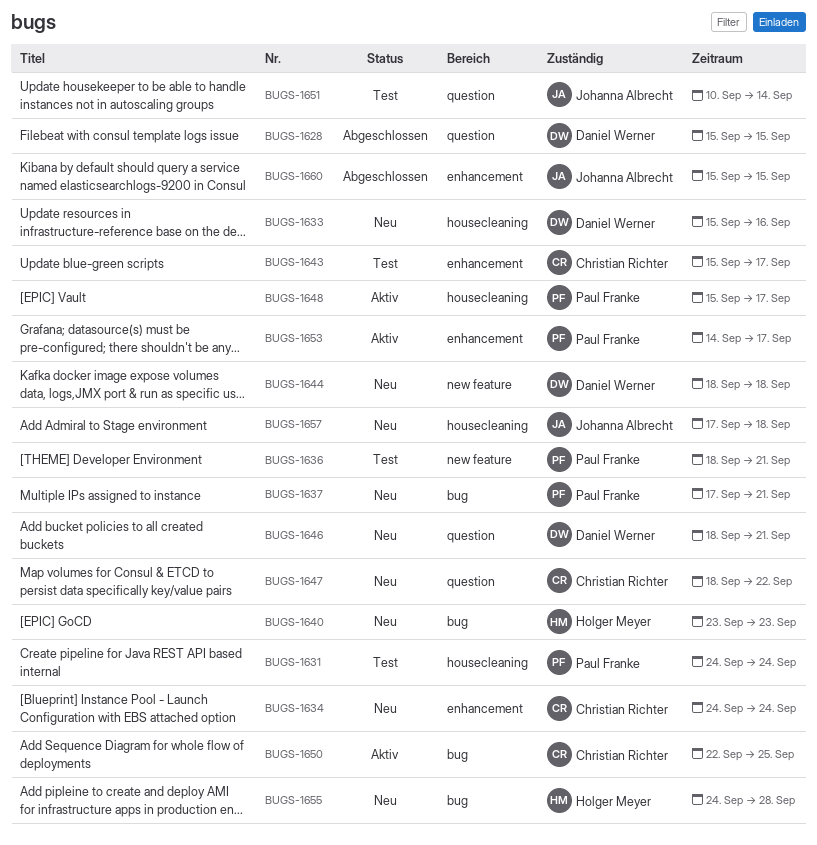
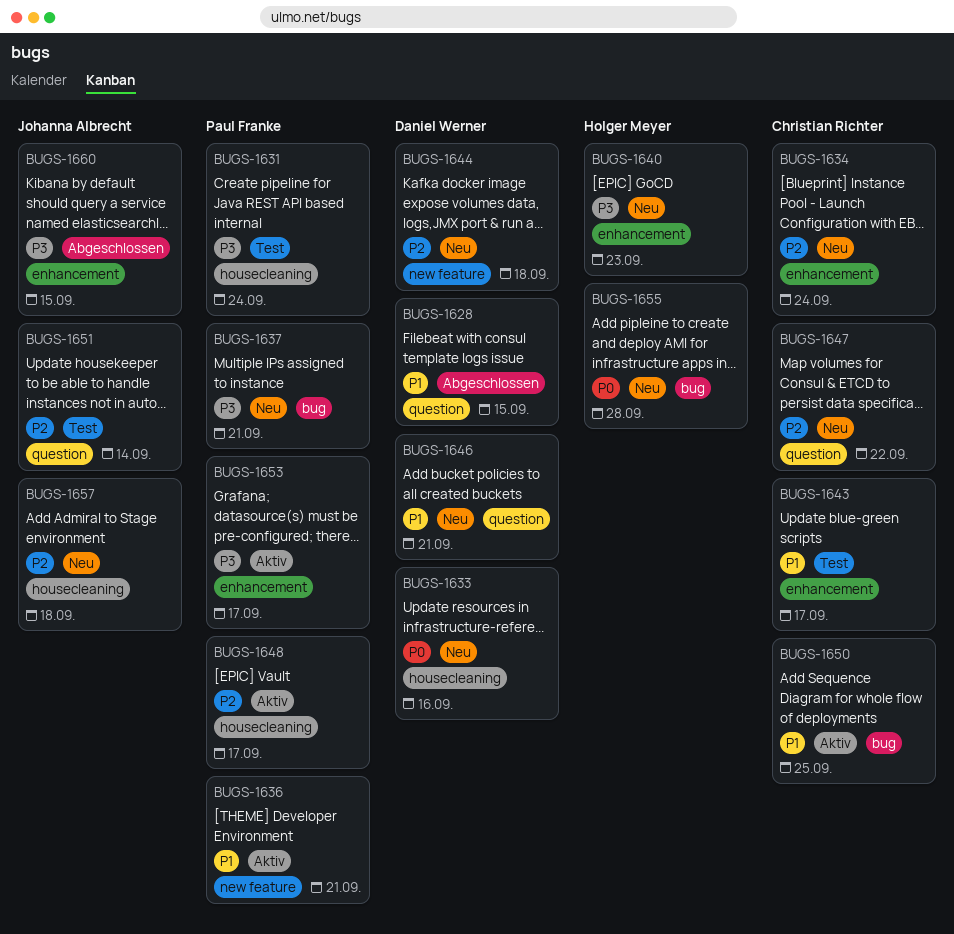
BUGS-1636, status: Test -> Aktiv
BUGS-1640, label: bug -> enhancement

